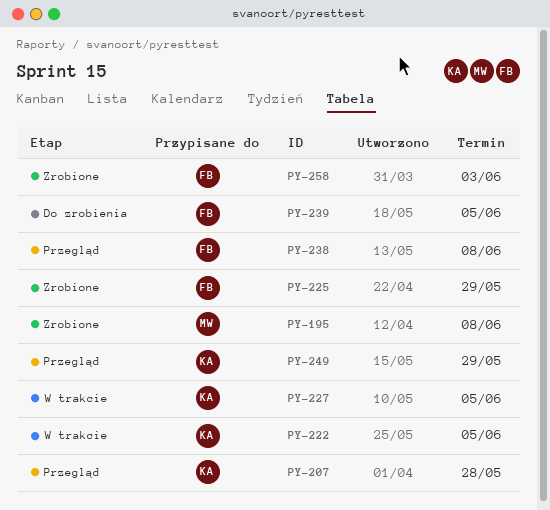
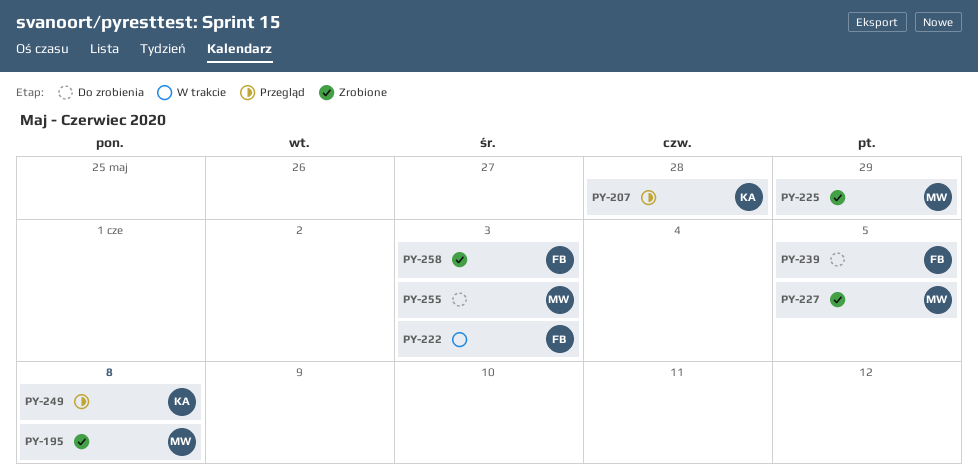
PY-222, owner: KA -> FB
PY-222, due: Jun 5 -> Jun 3
PY-225, owner: FB -> MW
PY-227, status: W trakcie -> Zrobione
PY-227, owner: KA -> MW
PY-238: present -> none
PY-249, due: May 29 -> Jun 8
PY-255: none -> present

